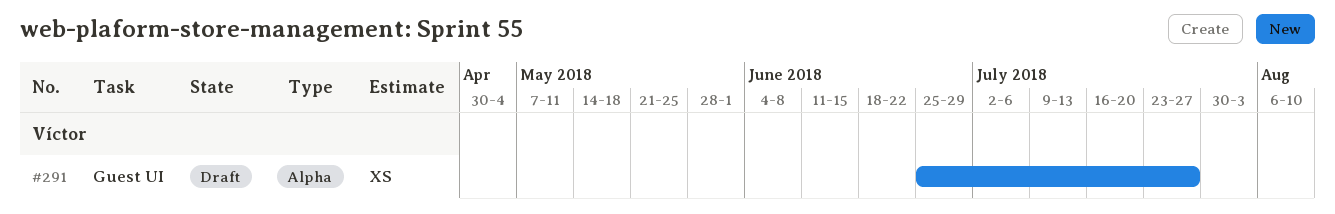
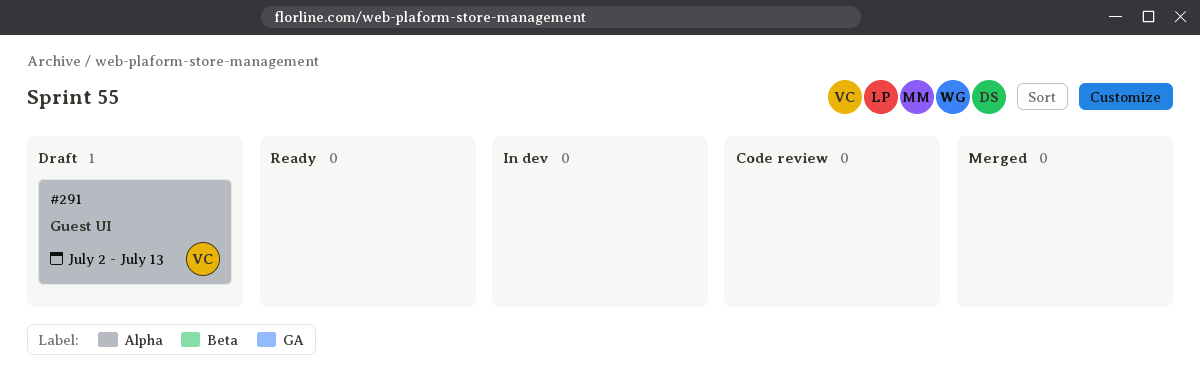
#291, start: Jun 25 -> Jul 2
#291, due: Jul 27 -> Jul 13

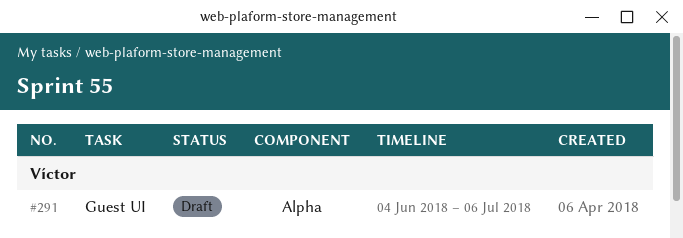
#291, start: Jul 2 -> Jun 4
#291, due: Jul 13 -> Jul 6

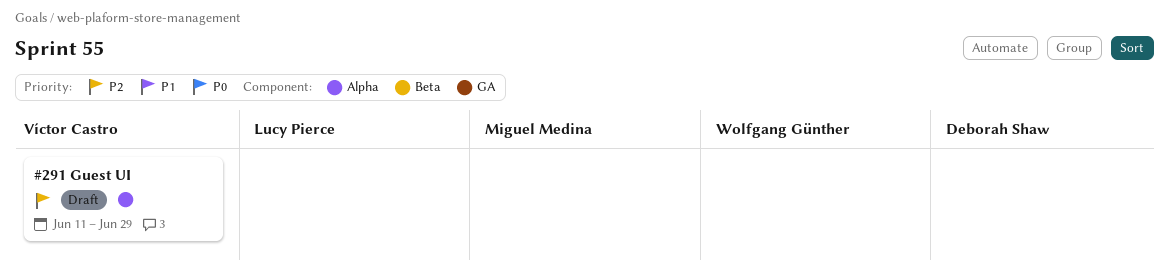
#291, start: Jun 4 -> Jun 11
#291, due: Jul 6 -> Jun 29

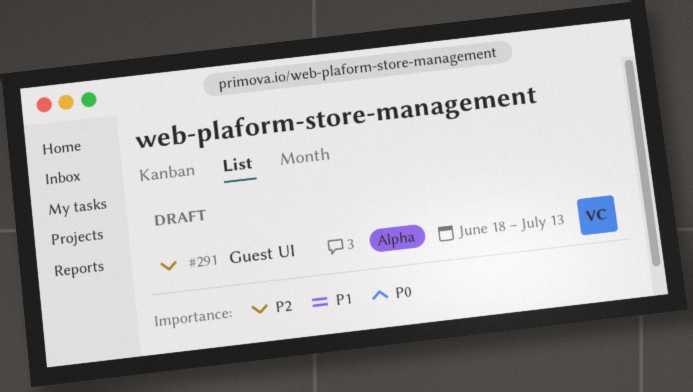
#291, start: Jun 11 -> Jun 18
#291, due: Jun 29 -> Jul 13

